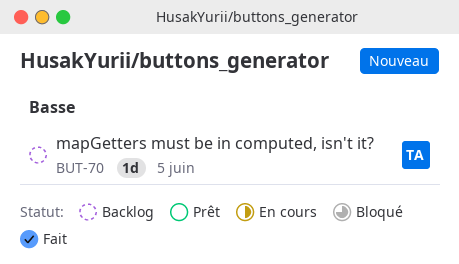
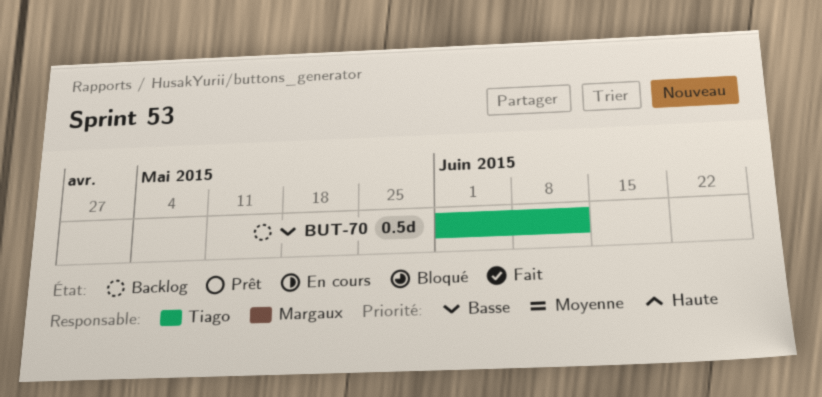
BUT-70, estimate: 1d -> 0.5d
BUT-70, due: Jun 5 -> Jun 12

